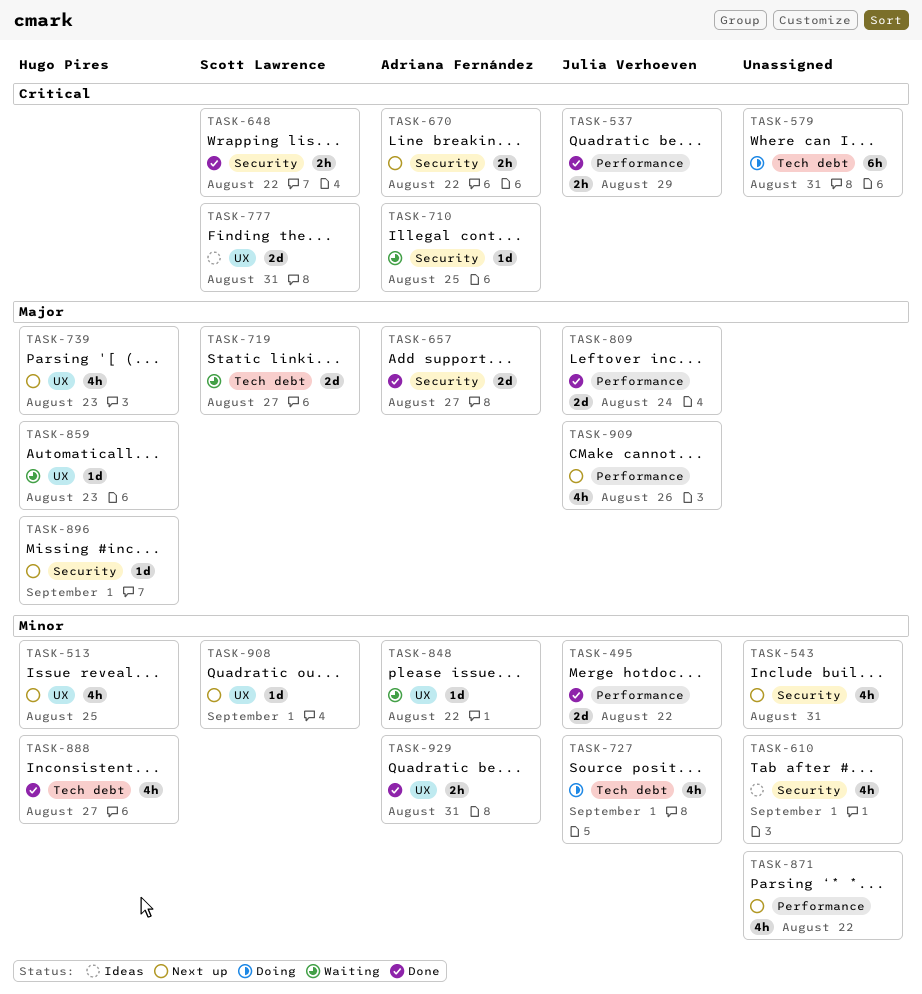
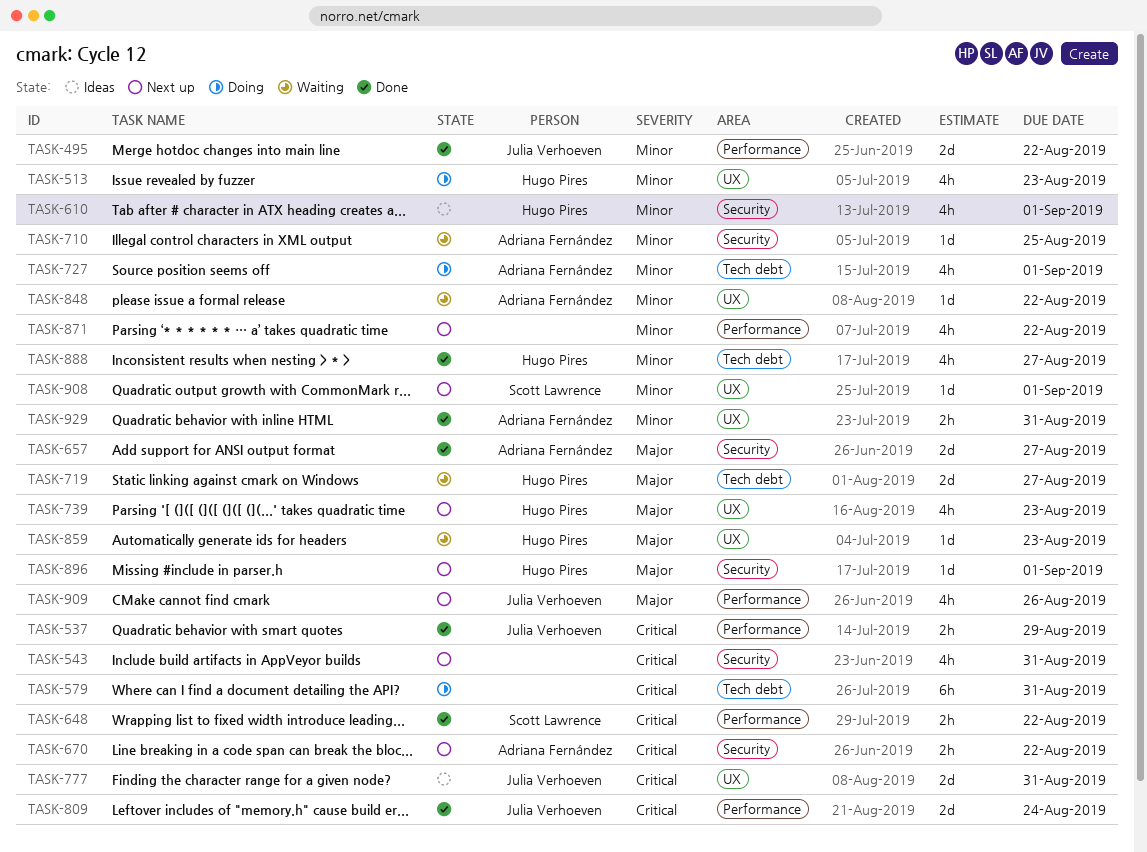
TASK-513, status: Next up -> Doing
TASK-513, due: Aug 25 -> Aug 23
TASK-543, priority: Minor -> Critical
TASK-610, owner: none -> Hugo Pires
TASK-648, label: Security -> Performance
TASK-710, priority: Critical -> Minor
TASK-719, owner: Scott Lawrence -> Hugo Pires
TASK-727, owner: Julia Verhoeven -> Adriana Fernández
TASK-777, owner: Scott Lawrence -> Julia Verhoeven
TASK-809, priority: Major -> Critical

